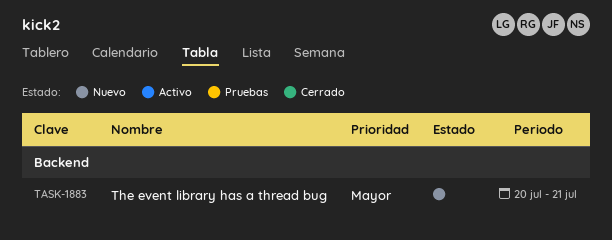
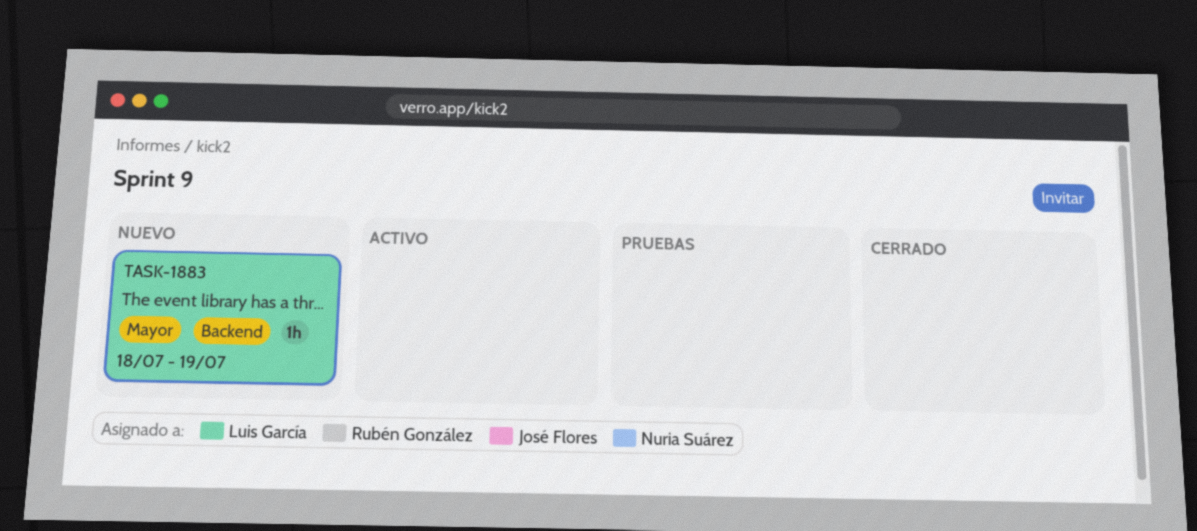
TASK-1883, start: Jul 20 -> Jul 18
TASK-1883, due: Jul 21 -> Jul 19

